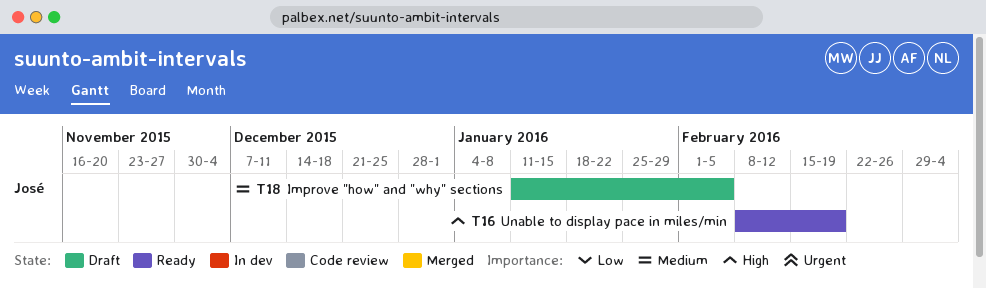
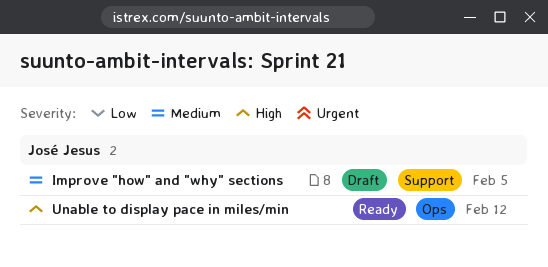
Unable to display pace in miles/min, due: Feb 19 -> Feb 12

